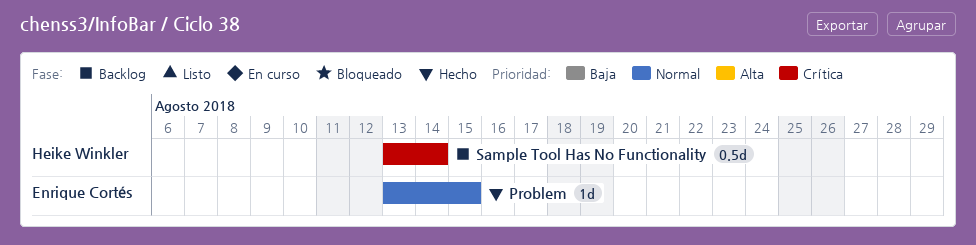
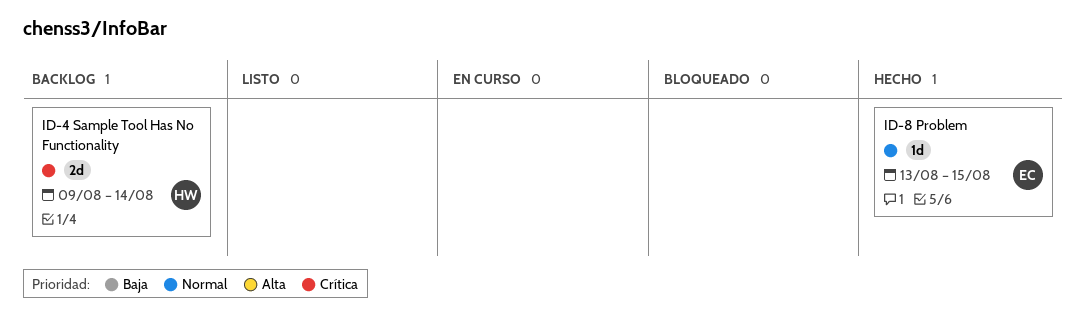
Sample Tool Has No Functionality, estimate: 0.5d -> 2d
Sample Tool Has No Functionality, start: Aug 13 -> Aug 9

